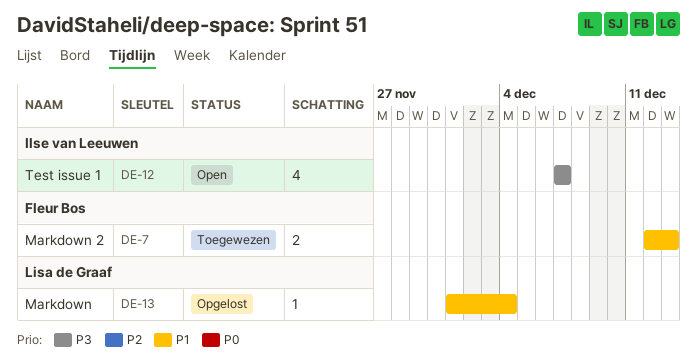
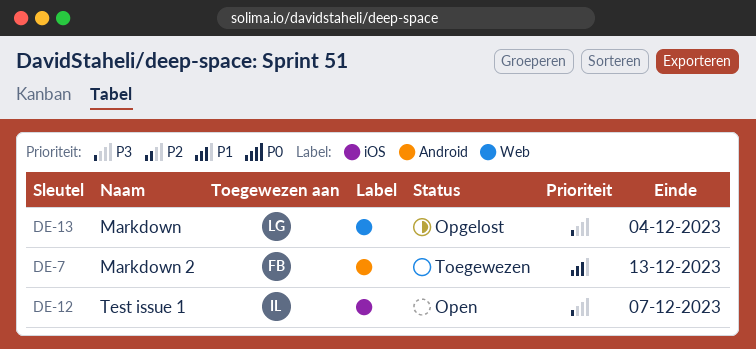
DE-13, priority: P1 -> P3

